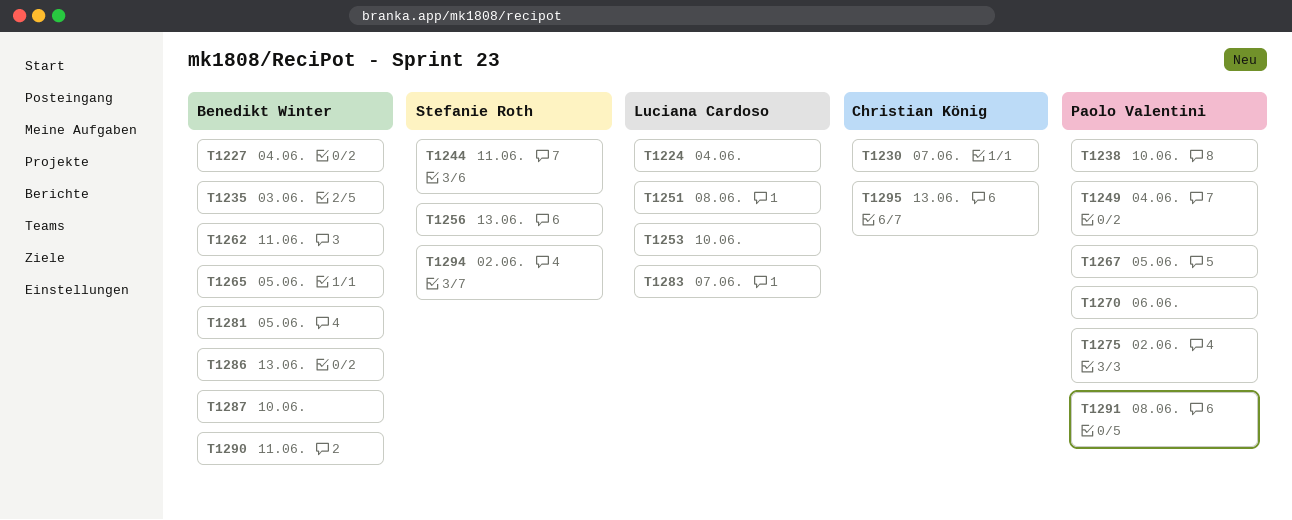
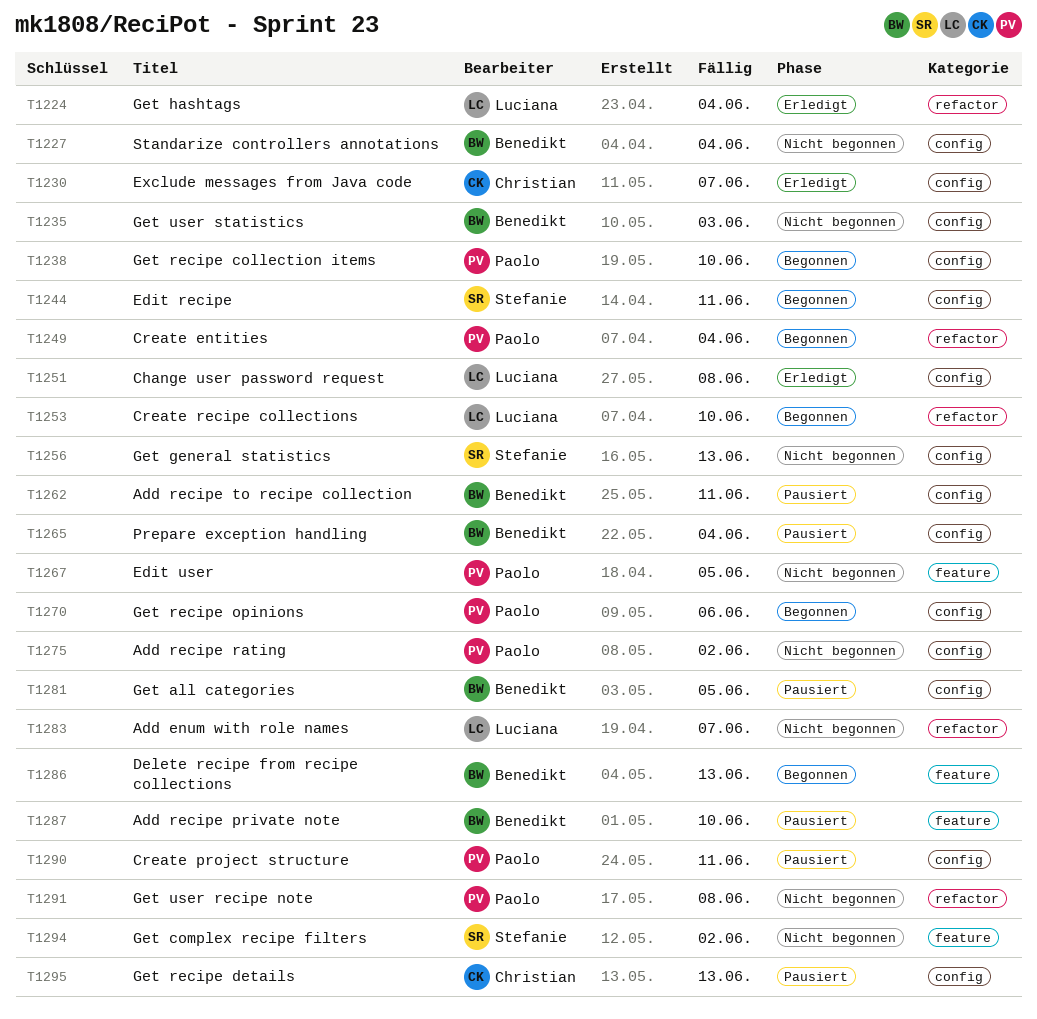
T1265, due: Jun 5 -> Jun 4
T1290, owner: Benedikt Winter -> Paolo Valentini

